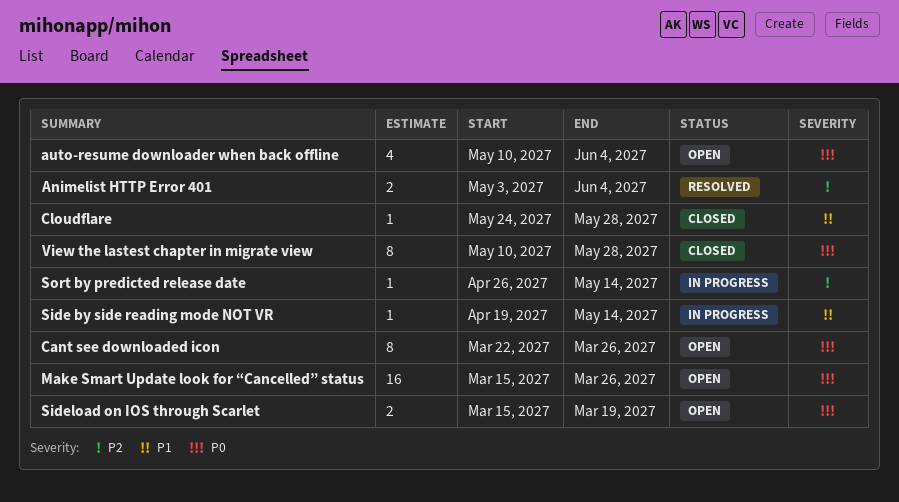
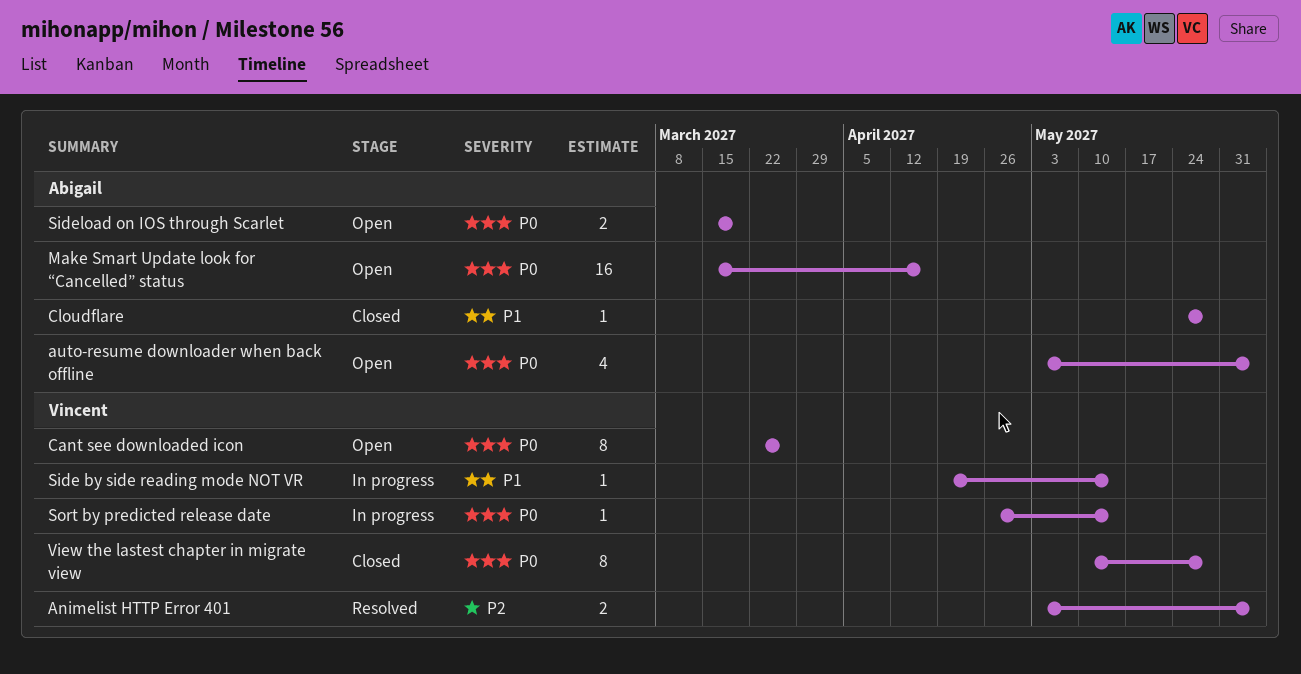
auto-resume downloader when back offline, start: May 10 -> May 3
Make Smart Update look for “Cancelled” status, due: Mar 26 -> Apr 16
Sort by predicted release date, priority: P2 -> P0

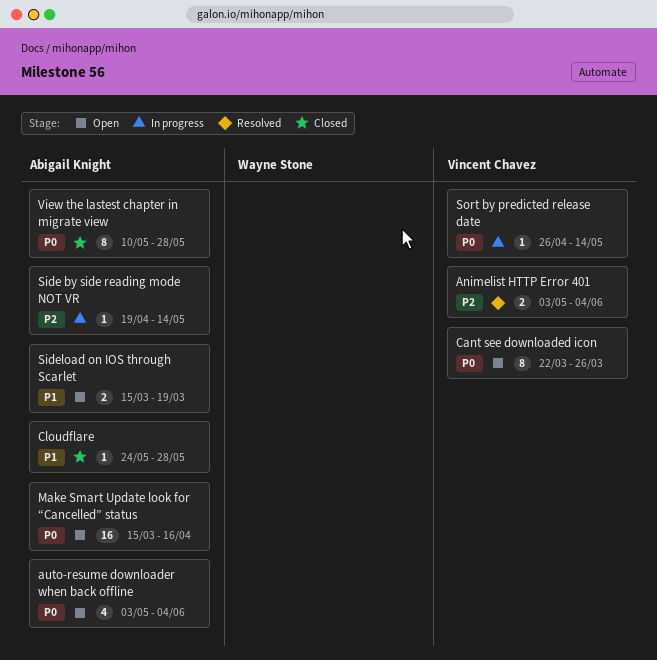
Side by side reading mode NOT VR, owner: Vincent Chavez -> Abigail Knight
Side by side reading mode NOT VR, priority: P1 -> P2
Sideload on IOS through Scarlet, priority: P0 -> P1
View the lastest chapter in migrate view, owner: Vincent Chavez -> Abigail Knight

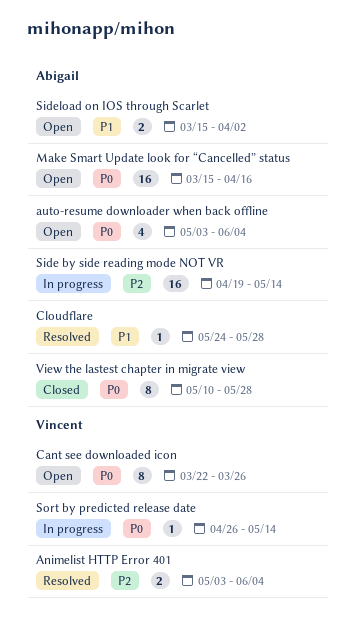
Cloudflare, status: Closed -> Resolved
Side by side reading mode NOT VR, estimate: 1 -> 16
Sideload on IOS through Scarlet, due: Mar 19 -> Apr 2

